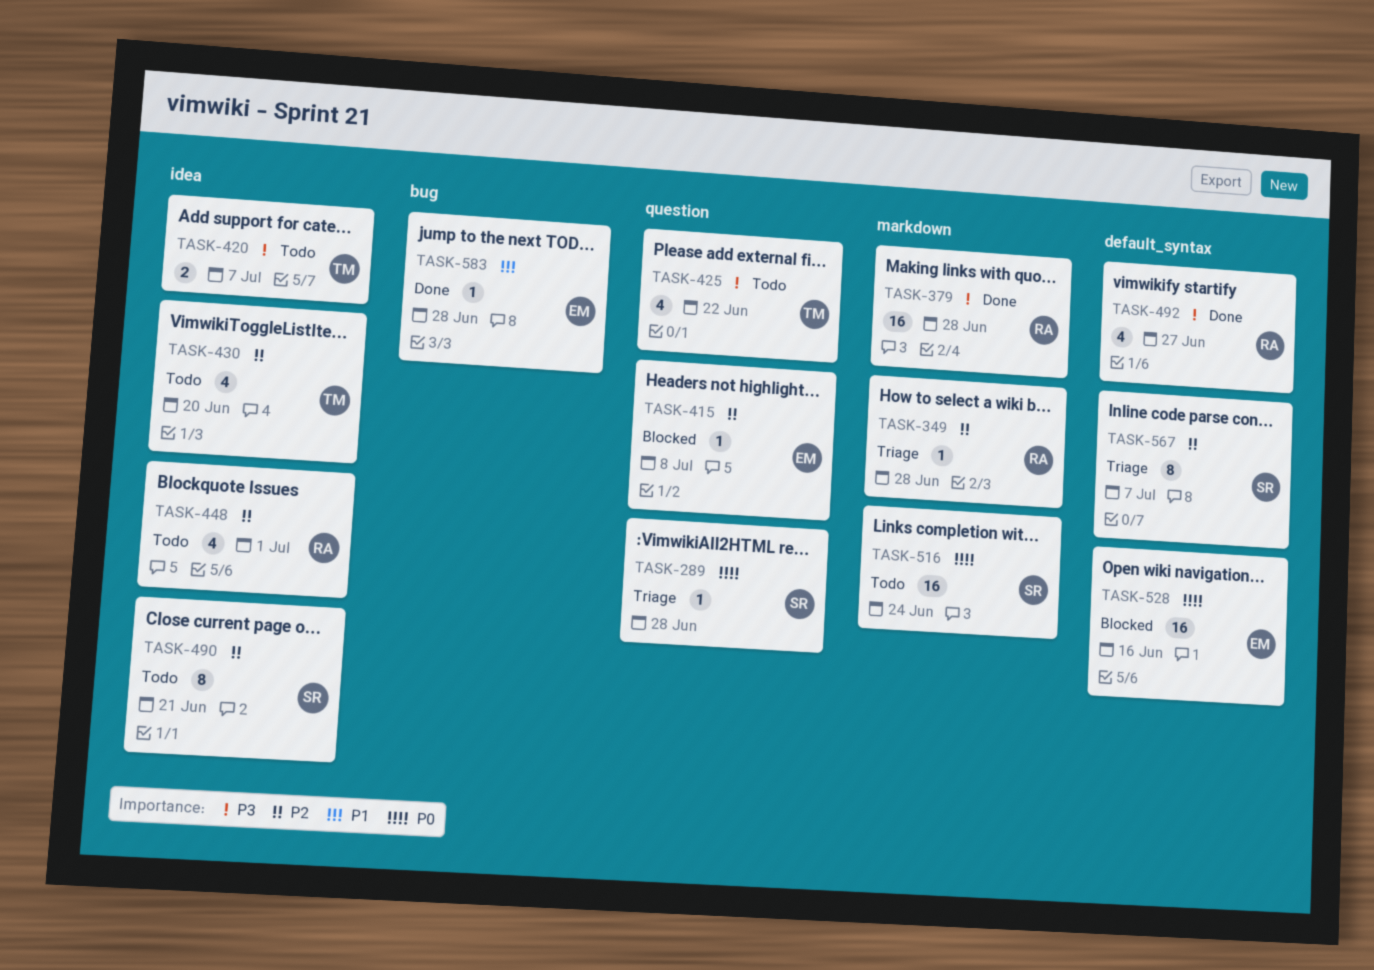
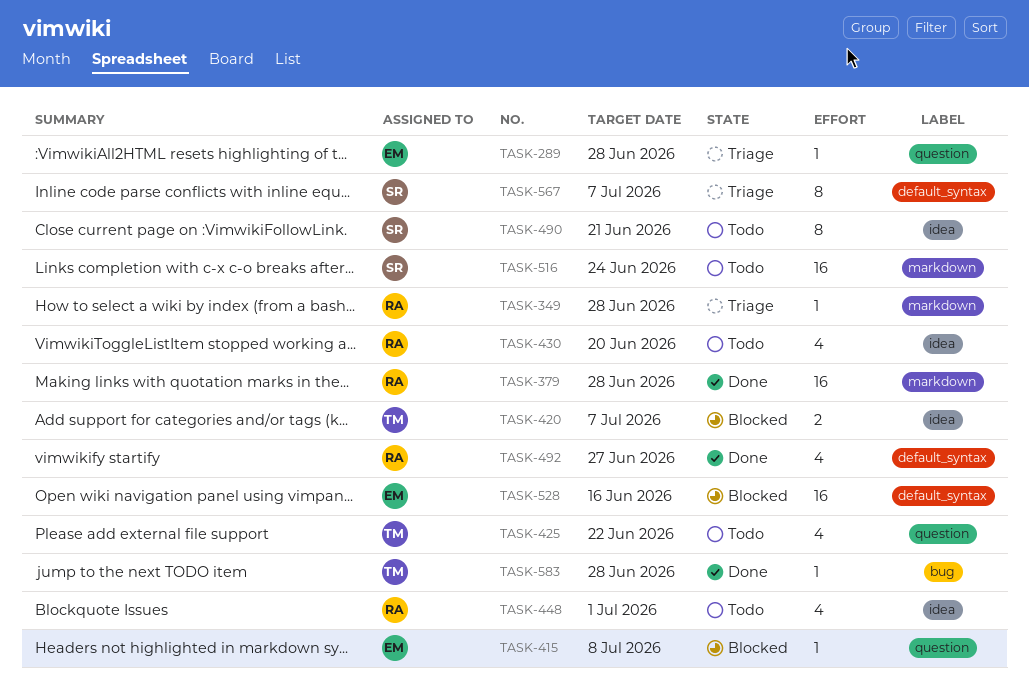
TASK-289, owner: SR -> EM
TASK-420, status: Todo -> Blocked
TASK-430, owner: TM -> RA
TASK-583, owner: EM -> TM

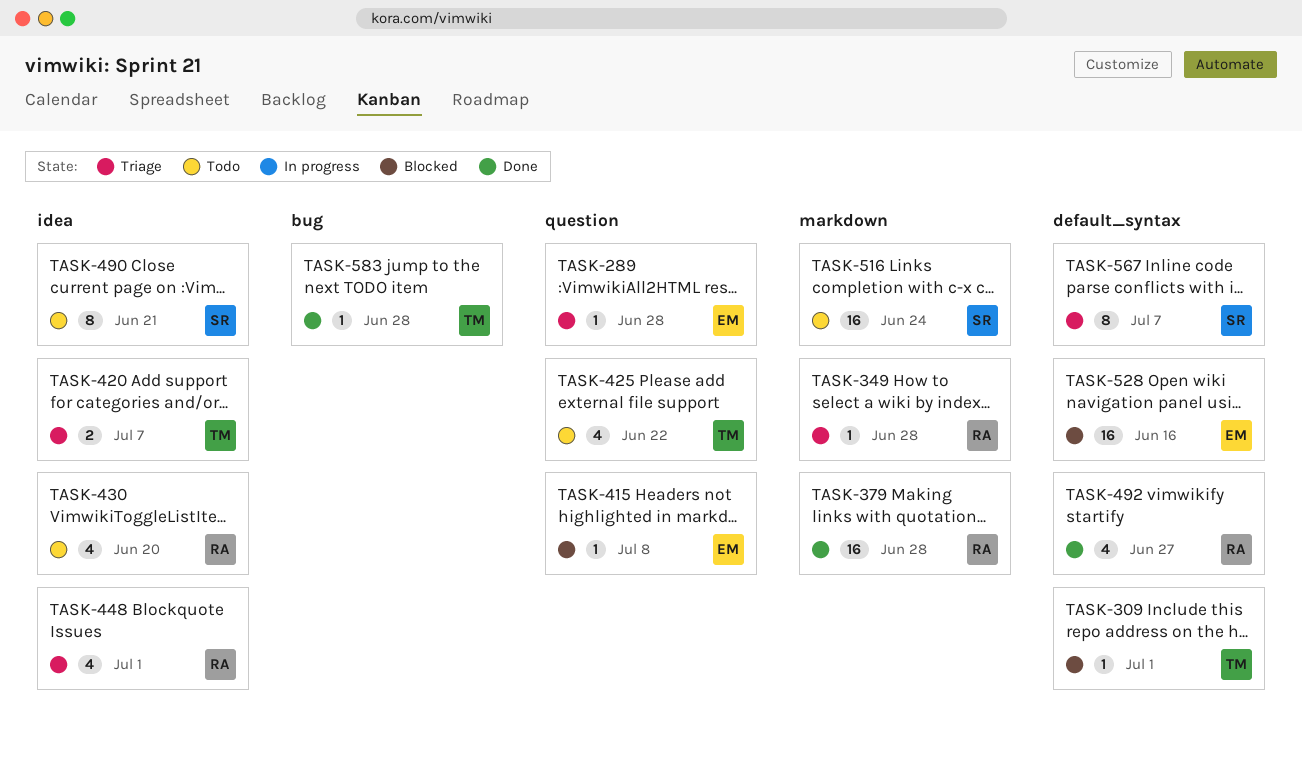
TASK-309: none -> present
TASK-420, status: Blocked -> Triage
TASK-448, status: Todo -> Triage

